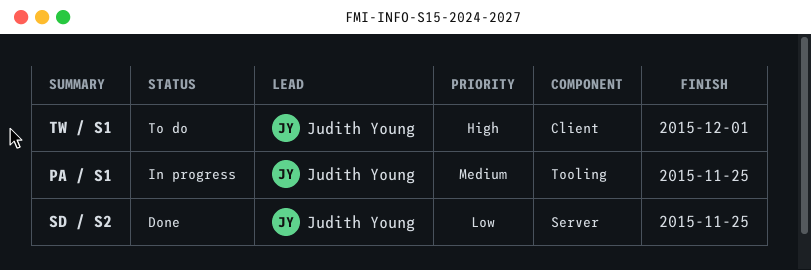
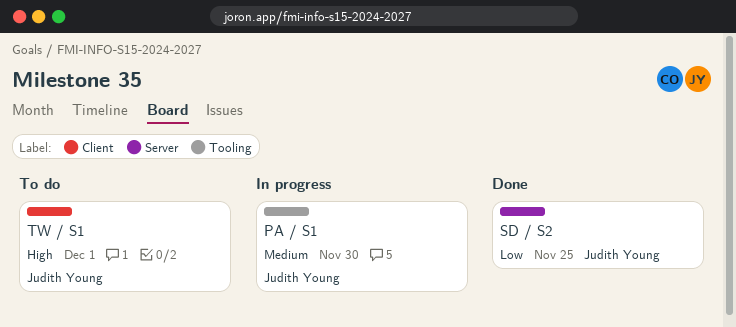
PA / S1, due: Nov 25 -> Nov 30

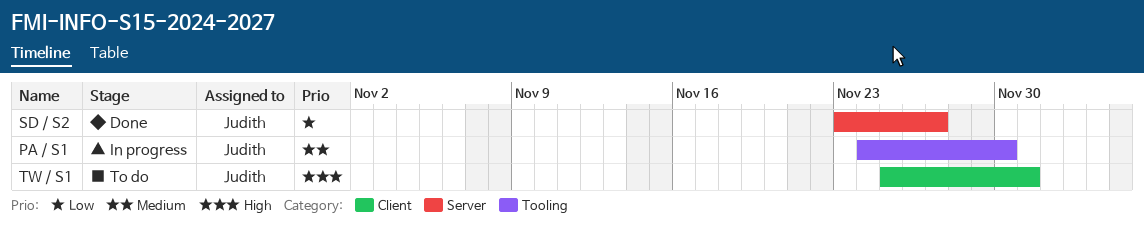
SD / S2, due: Nov 25 -> Nov 27

